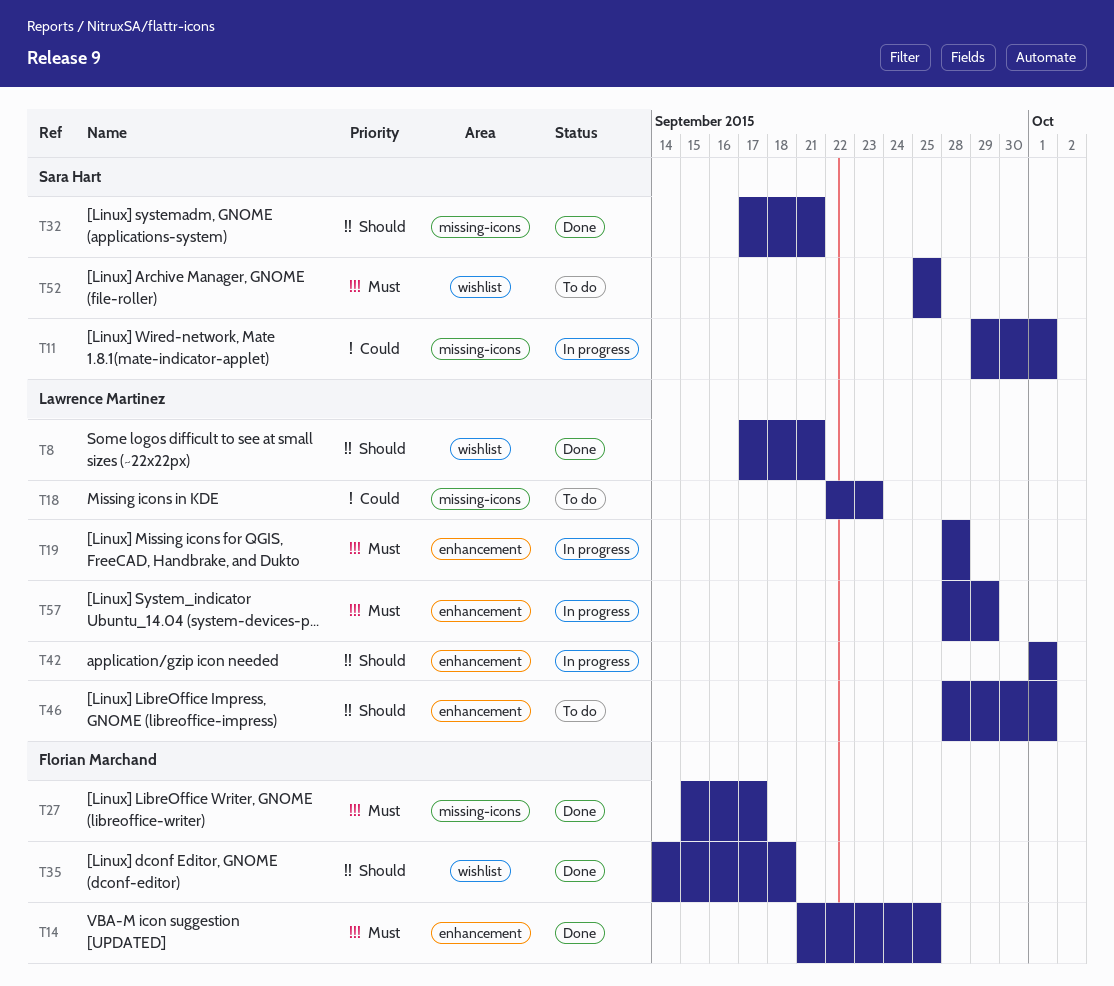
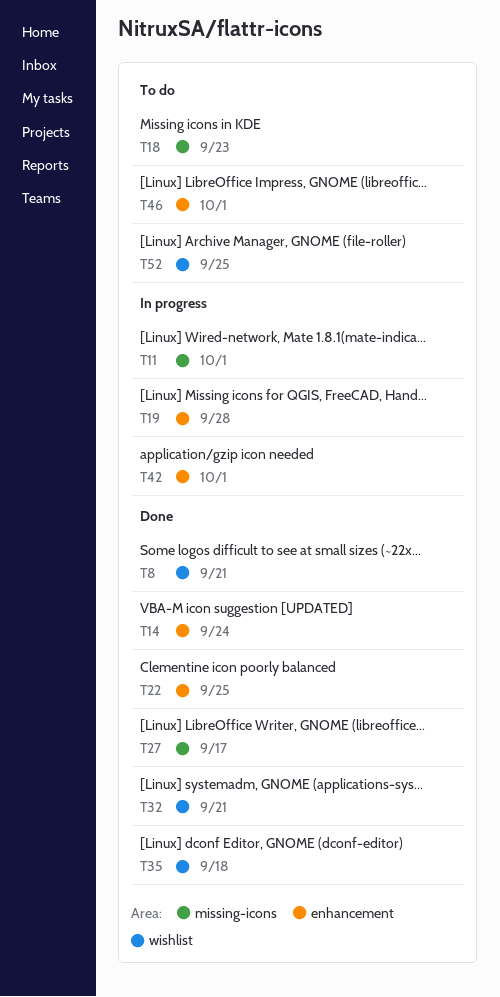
T14, due: Sep 25 -> Sep 24
T22: none -> present
T32, label: missing-icons -> wishlist
T57: present -> none

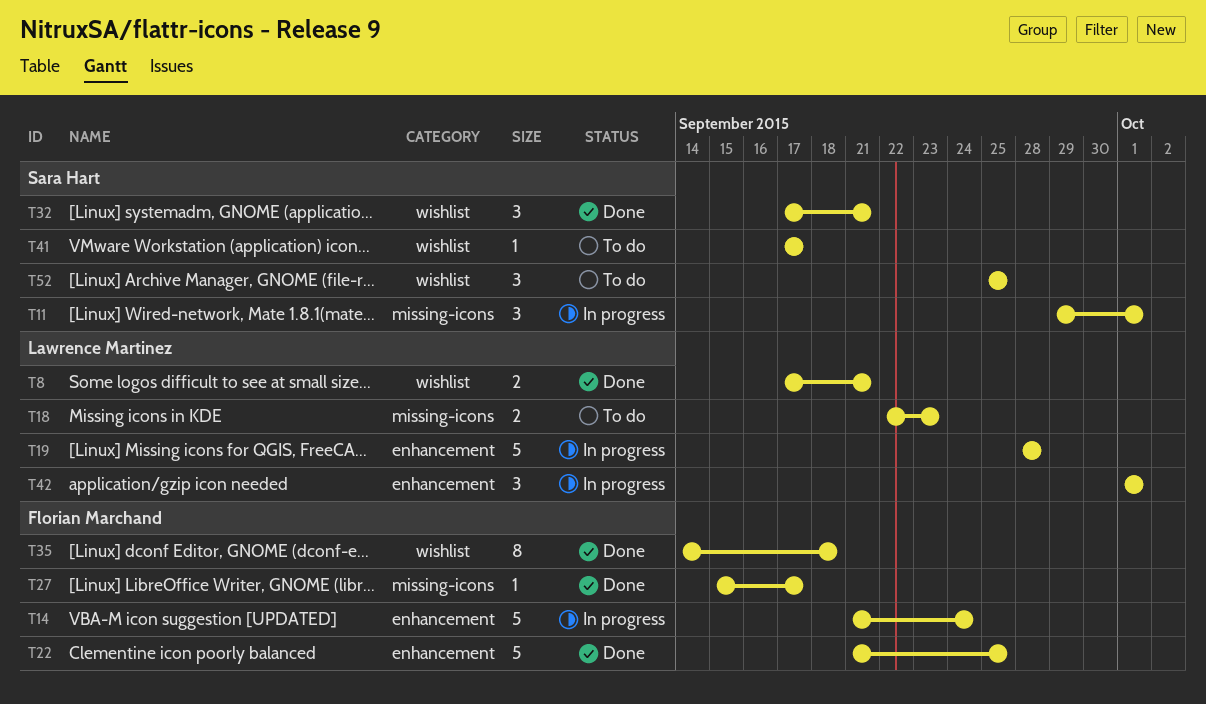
T14, status: Done -> In progress
T41: none -> present
T46: present -> none

